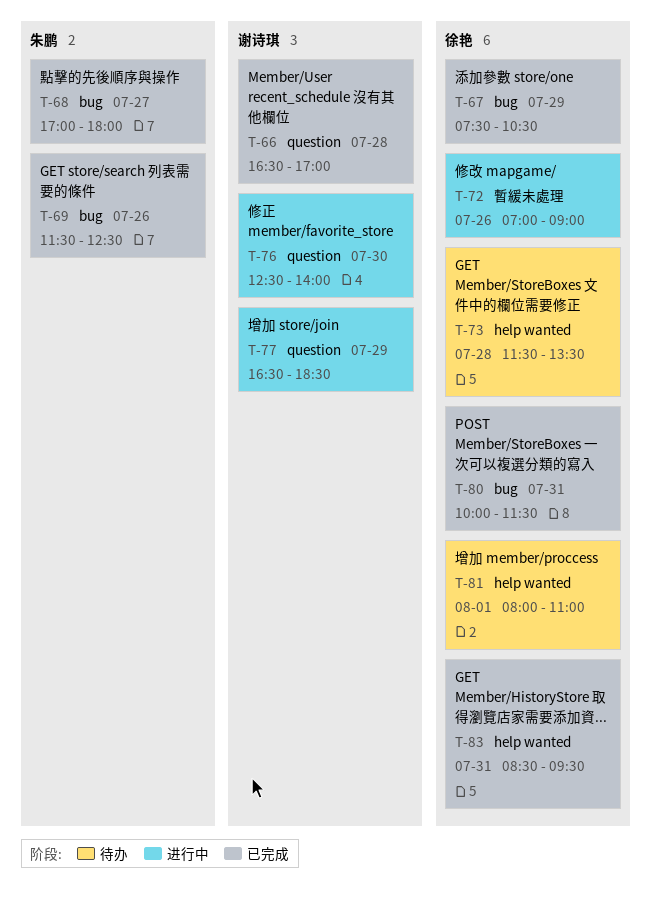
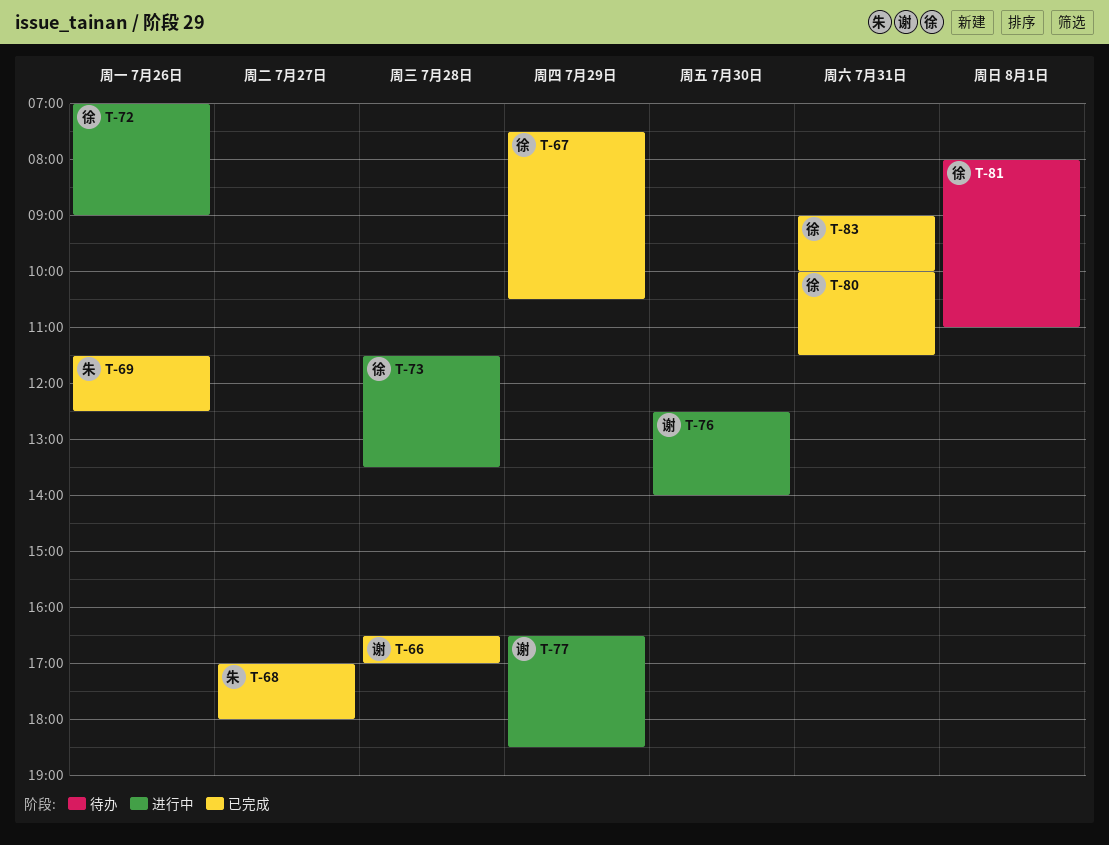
T-73, status: 待办 -> 进行中
T-83, begins: 08:30 -> 09:00
T-83, ends: 09:30 -> 10:00

